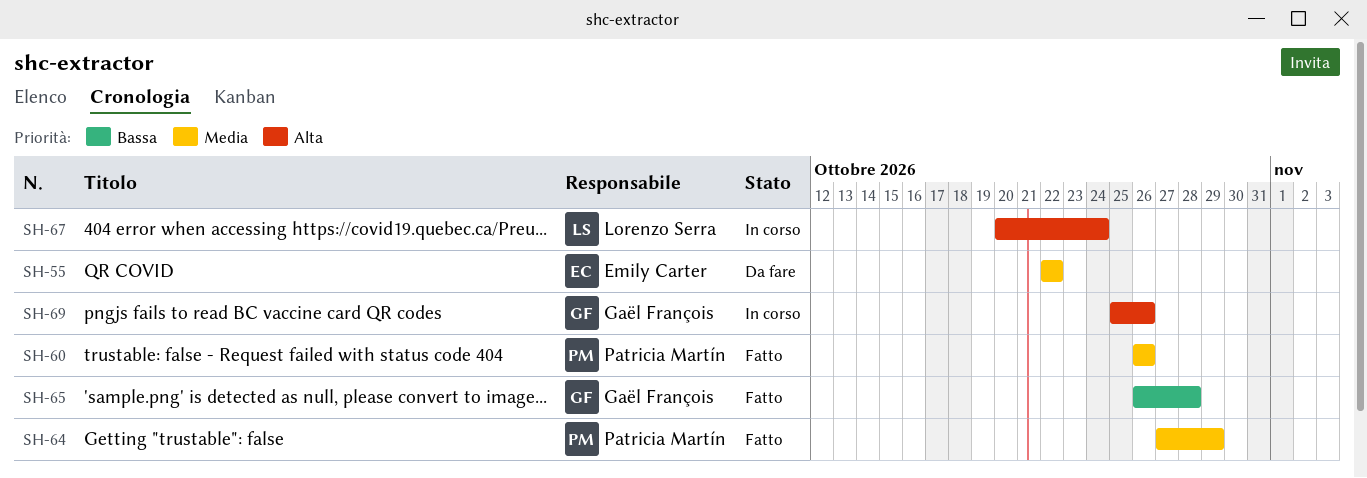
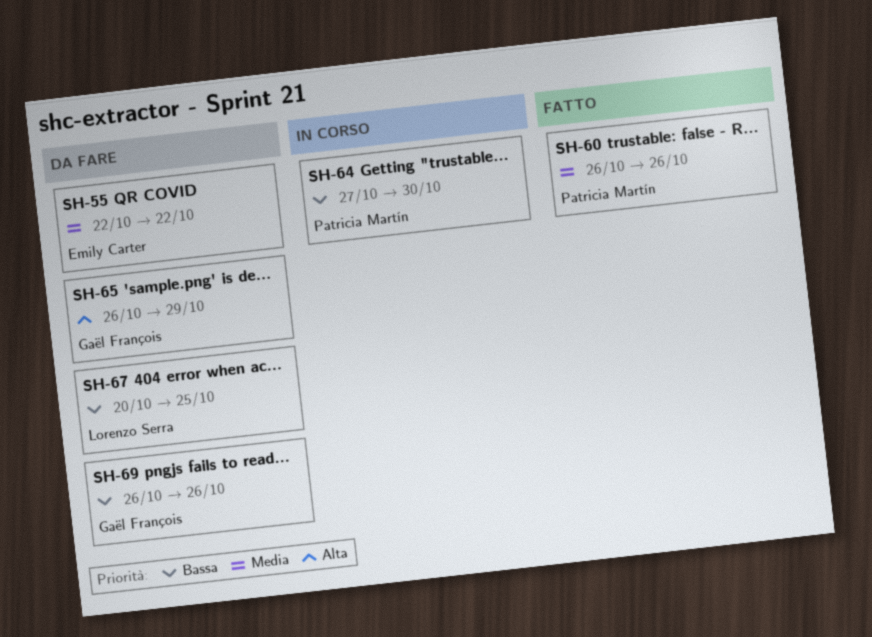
SH-64, status: Fatto -> In corso
SH-64, priority: Media -> Bassa
SH-64, due: Oct 29 -> Oct 30
SH-65, status: Fatto -> Da fare
SH-65, priority: Bassa -> Alta
SH-65, due: Oct 28 -> Oct 29
SH-67, status: In corso -> Da fare
SH-67, priority: Alta -> Bassa
SH-67, due: Oct 24 -> Oct 25
SH-69, status: In corso -> Da fare
SH-69, priority: Alta -> Bassa
SH-69, start: Oct 25 -> Oct 26

